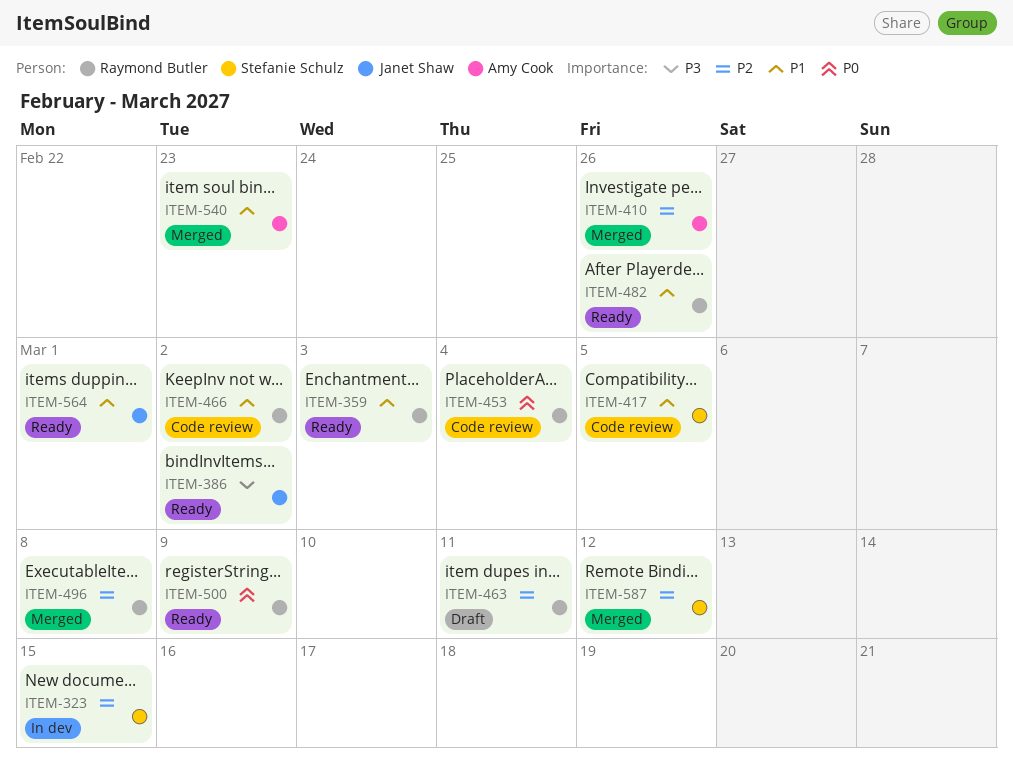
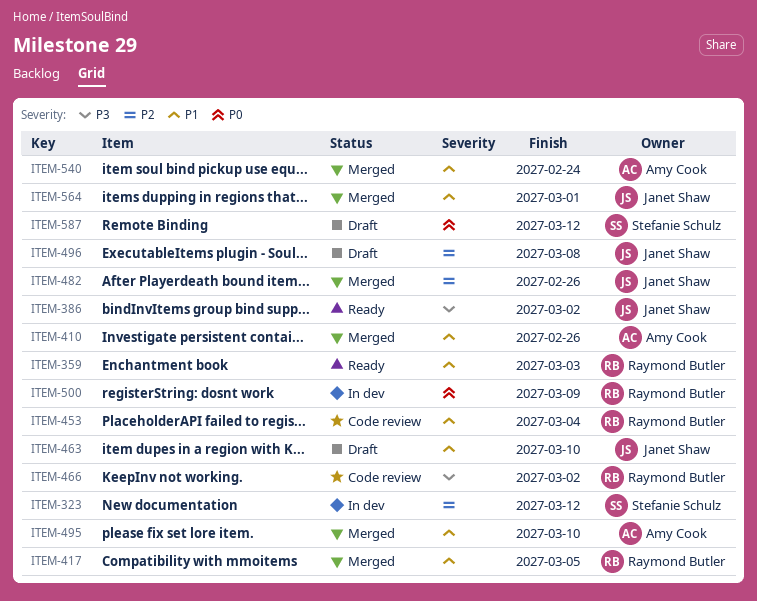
ITEM-323, due: Mar 15 -> Mar 12
ITEM-410, priority: P2 -> P1
ITEM-417, status: Code review -> Merged
ITEM-417, owner: Stefanie Schulz -> Raymond Butler
ITEM-453, priority: P0 -> P1
ITEM-463, owner: Raymond Butler -> Janet Shaw
ITEM-463, priority: P2 -> P1
ITEM-463, due: Mar 11 -> Mar 10
ITEM-466, priority: P1 -> P3
ITEM-482, status: Ready -> Merged
ITEM-482, owner: Raymond Butler -> Janet Shaw
ITEM-482, priority: P1 -> P2
ITEM-495: none -> present
ITEM-496, status: Merged -> Draft
ITEM-496, owner: Raymond Butler -> Janet Shaw
ITEM-500, status: Ready -> In dev
ITEM-540, due: Feb 23 -> Feb 24
ITEM-564, status: Ready -> Merged
ITEM-587, status: Merged -> Draft
ITEM-587, priority: P2 -> P0

